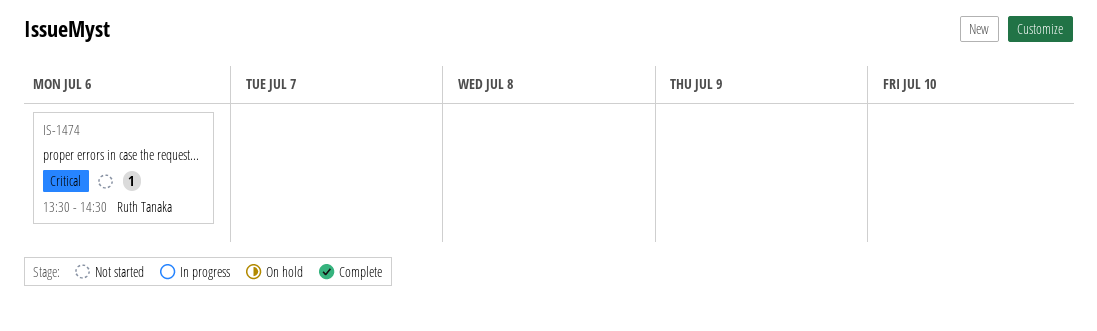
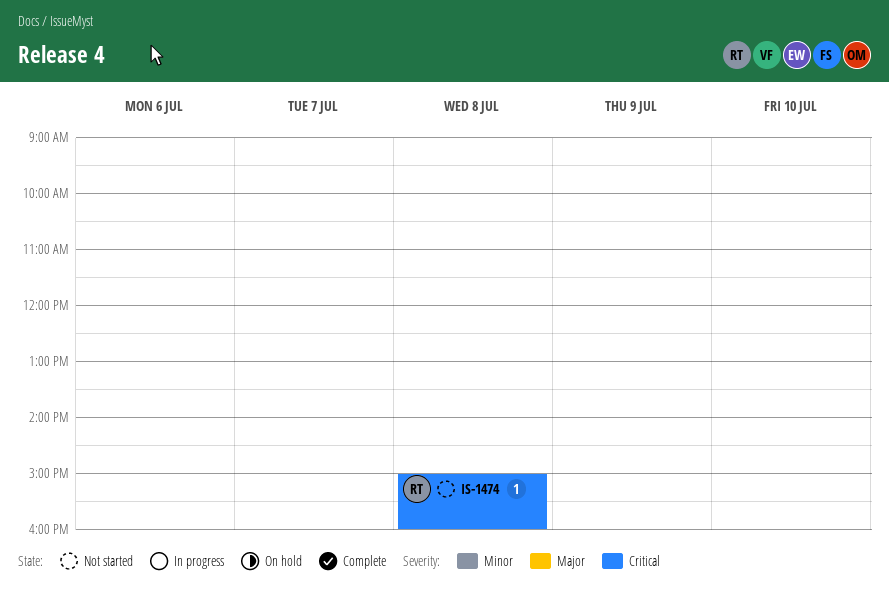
IS-1474, day: Jul 6 -> Jul 8
IS-1474, begins: 13:30 -> 15:00
IS-1474, ends: 14:30 -> 16:00

